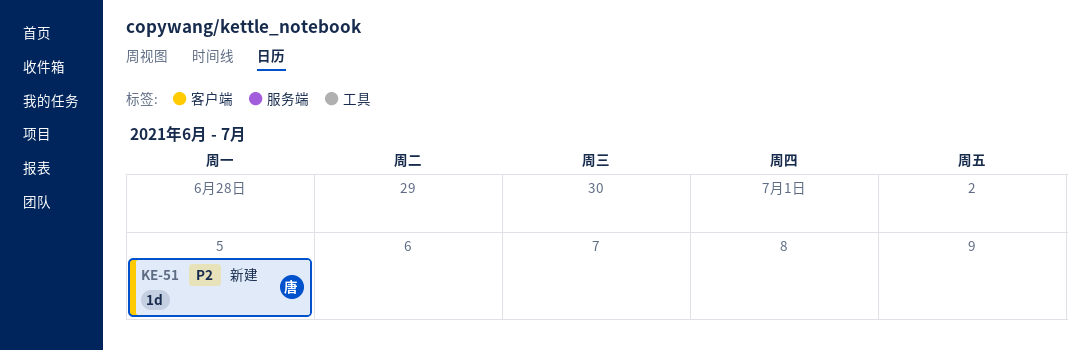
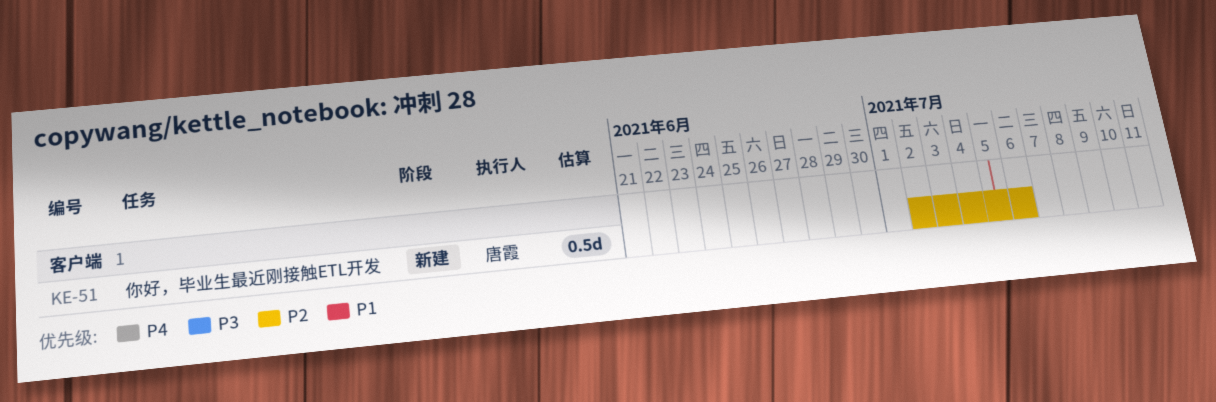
KE-51, estimate: 1d -> 0.5d
KE-51, due: Jul 5 -> Jul 6

